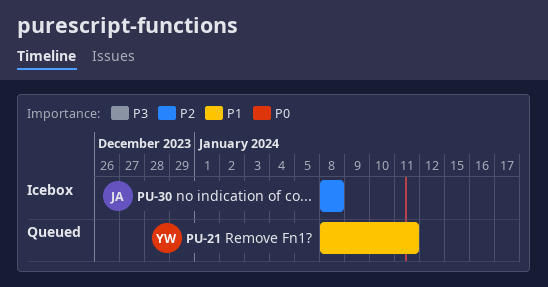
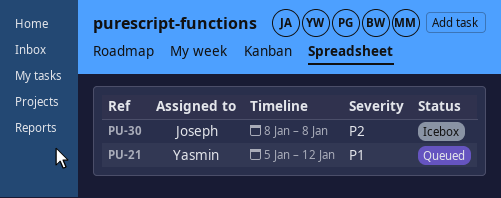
PU-21, start: Jan 8 -> Jan 5
PU-21, due: Jan 11 -> Jan 12

